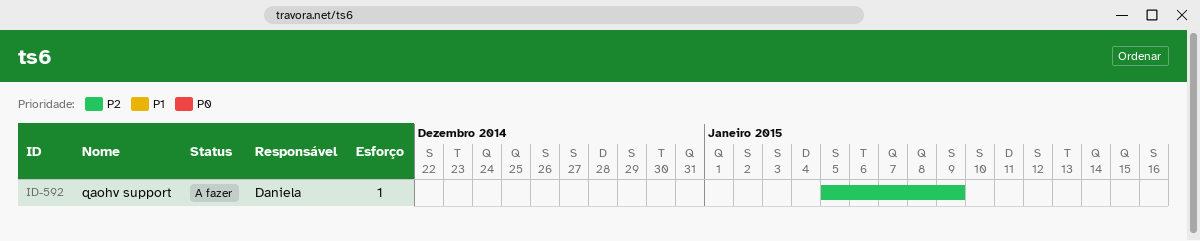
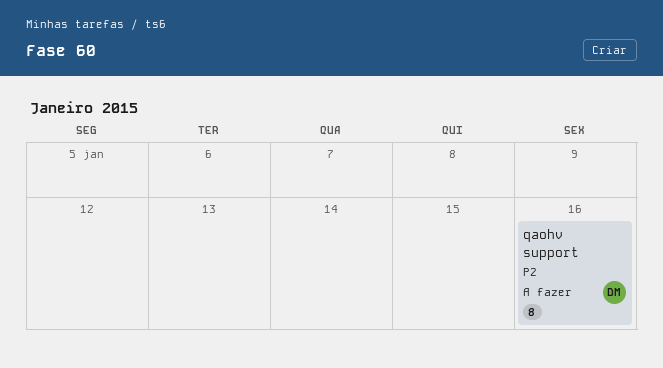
qaohv support, estimate: 1 -> 8
qaohv support, due: Jan 9 -> Jan 16

